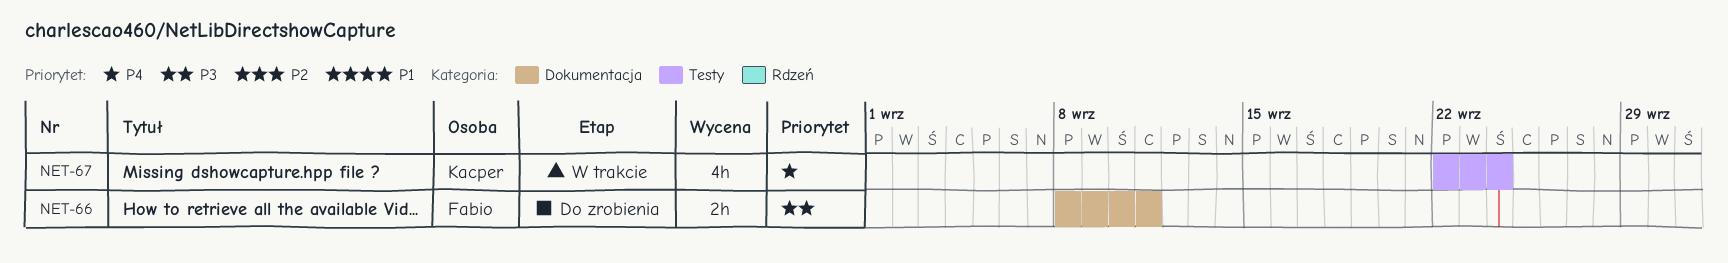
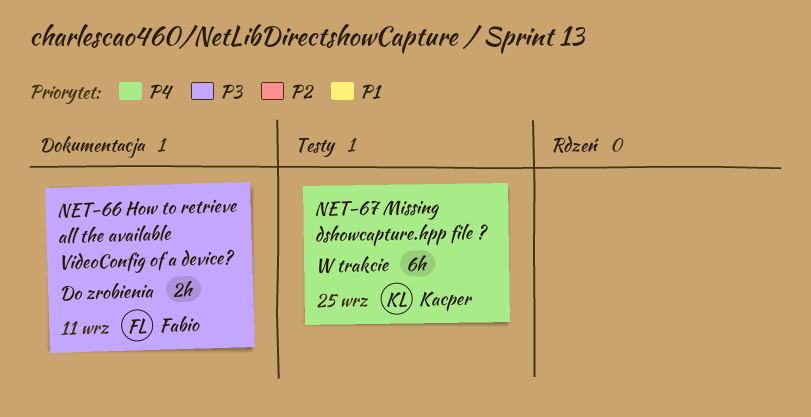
NET-67, estimate: 4h -> 6h
NET-67, due: Sep 24 -> Sep 25

